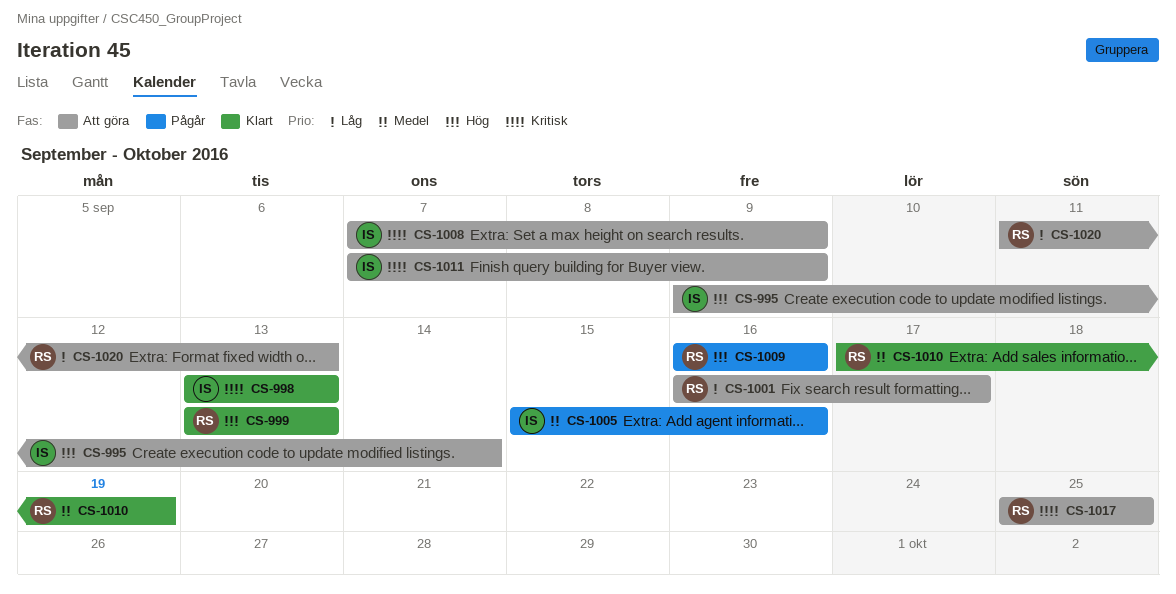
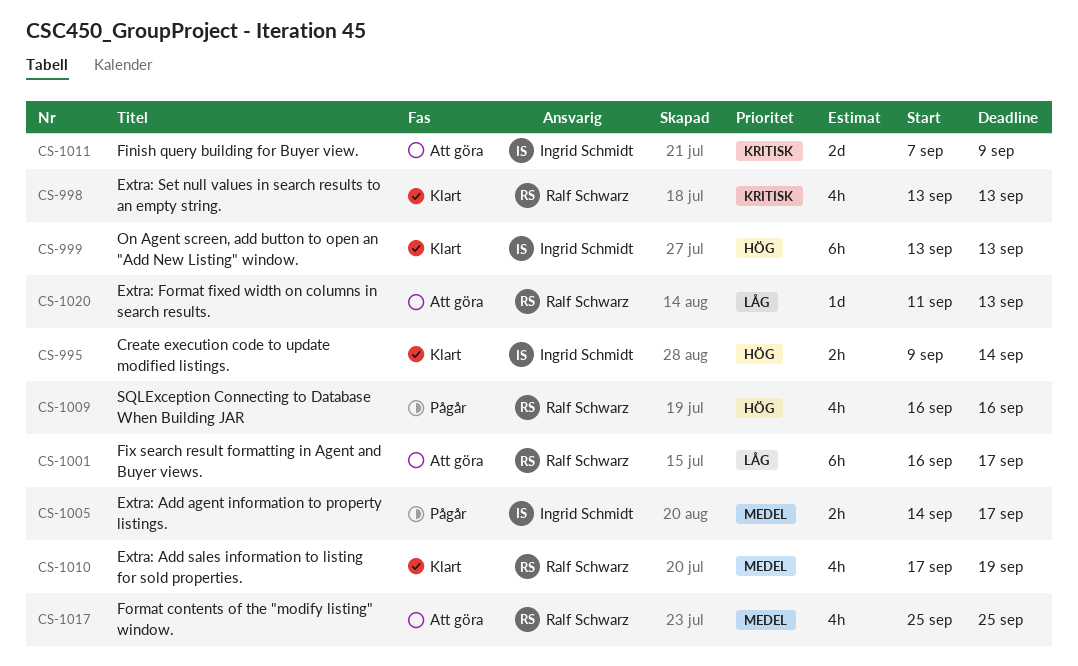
CS-995, status: Att göra -> Klart
CS-998, owner: Ingrid Schmidt -> Ralf Schwarz
CS-999, owner: Ralf Schwarz -> Ingrid Schmidt
CS-1005, start: Sep 15 -> Sep 14
CS-1005, due: Sep 16 -> Sep 17
CS-1008: present -> none
CS-1017, priority: Kritisk -> Medel

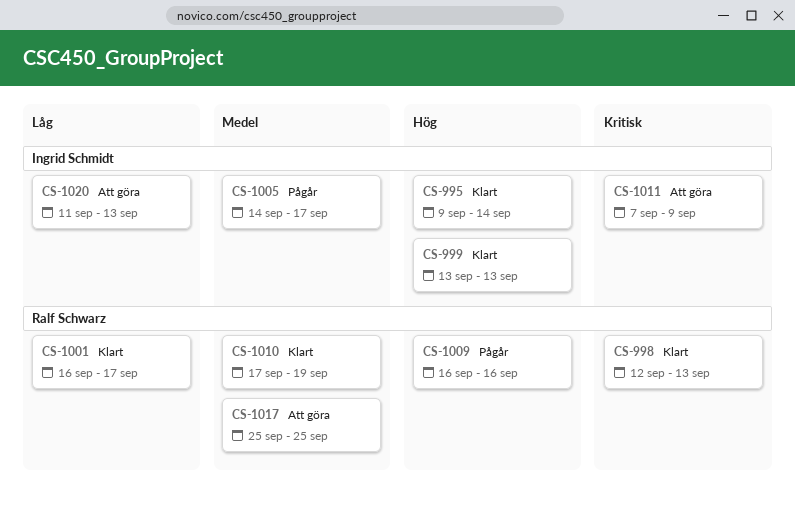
CS-998, start: Sep 13 -> Sep 12
CS-1001, status: Att göra -> Klart
CS-1020, owner: Ralf Schwarz -> Ingrid Schmidt

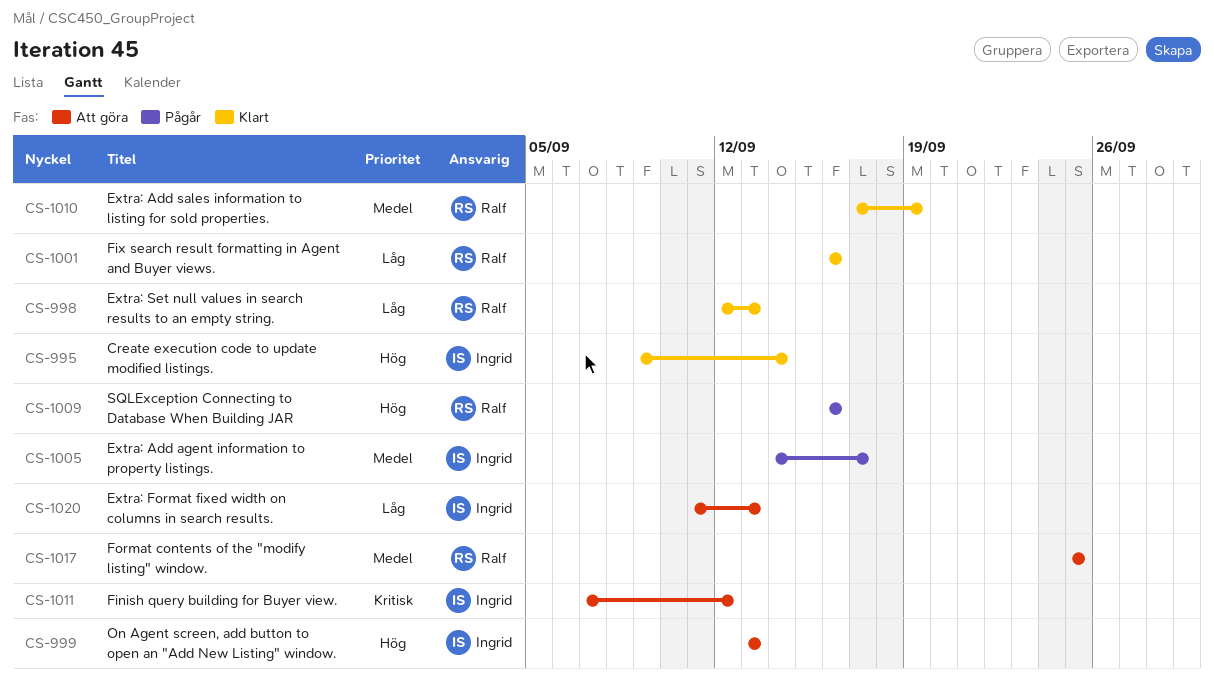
CS-998, priority: Kritisk -> Låg
CS-999, status: Klart -> Att göra
CS-1001, due: Sep 17 -> Sep 16
CS-1011, due: Sep 9 -> Sep 12

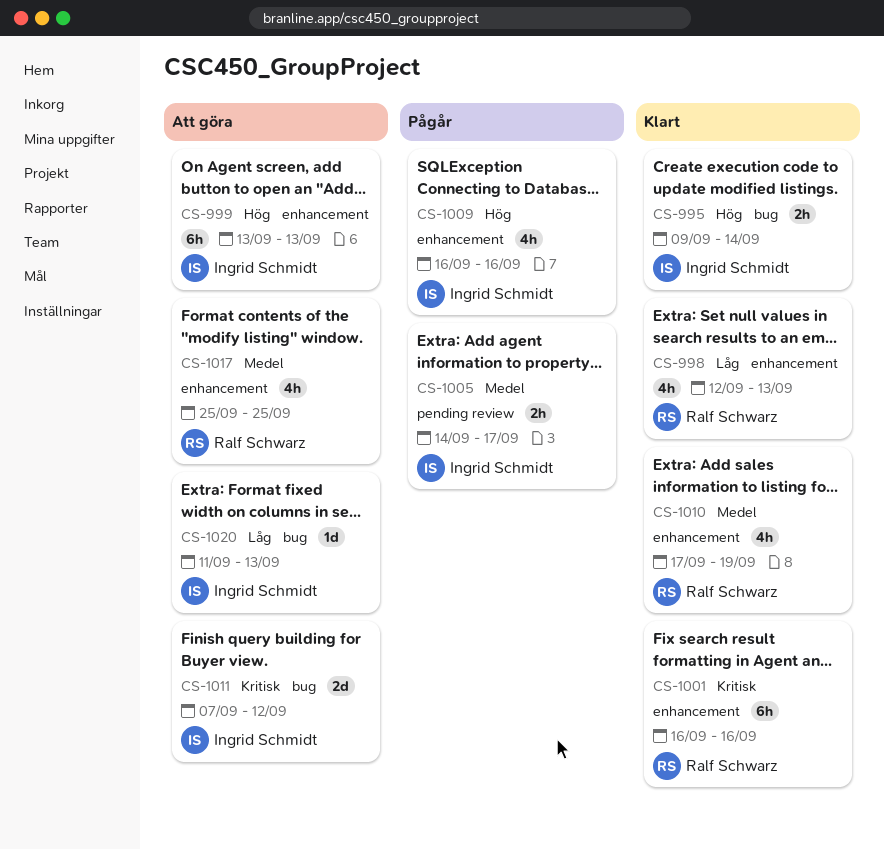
CS-1001, priority: Låg -> Kritisk
CS-1009, owner: Ralf Schwarz -> Ingrid Schmidt

